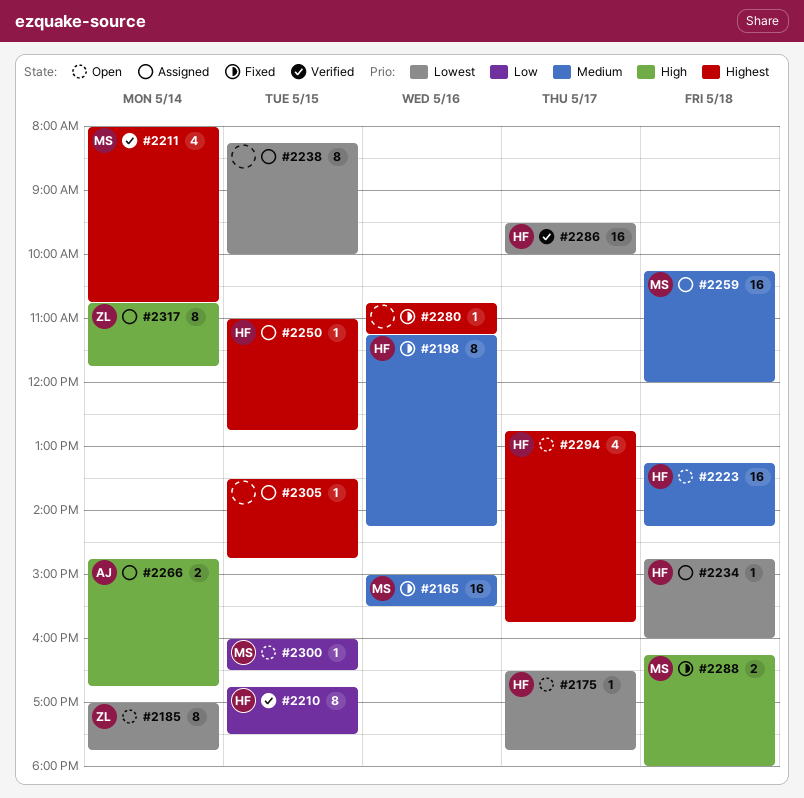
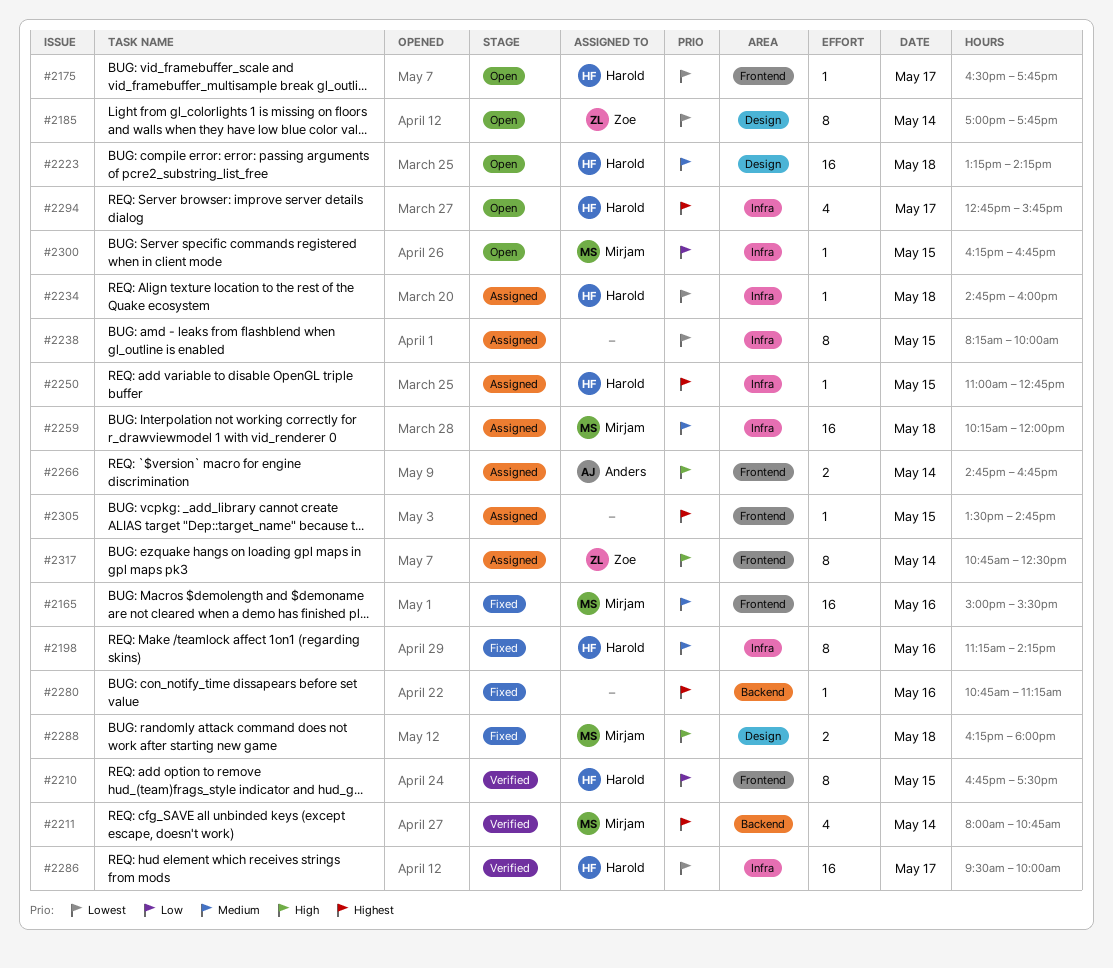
#2300, begins: 16:00 -> 16:15
#2300, ends: 16:30 -> 16:45
#2317, ends: 11:45 -> 12:30

